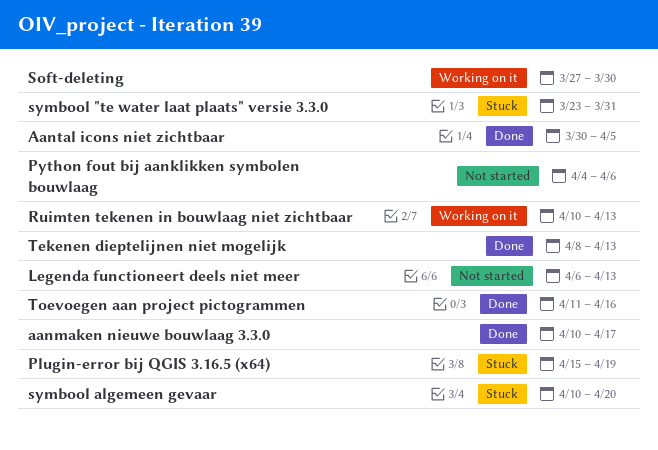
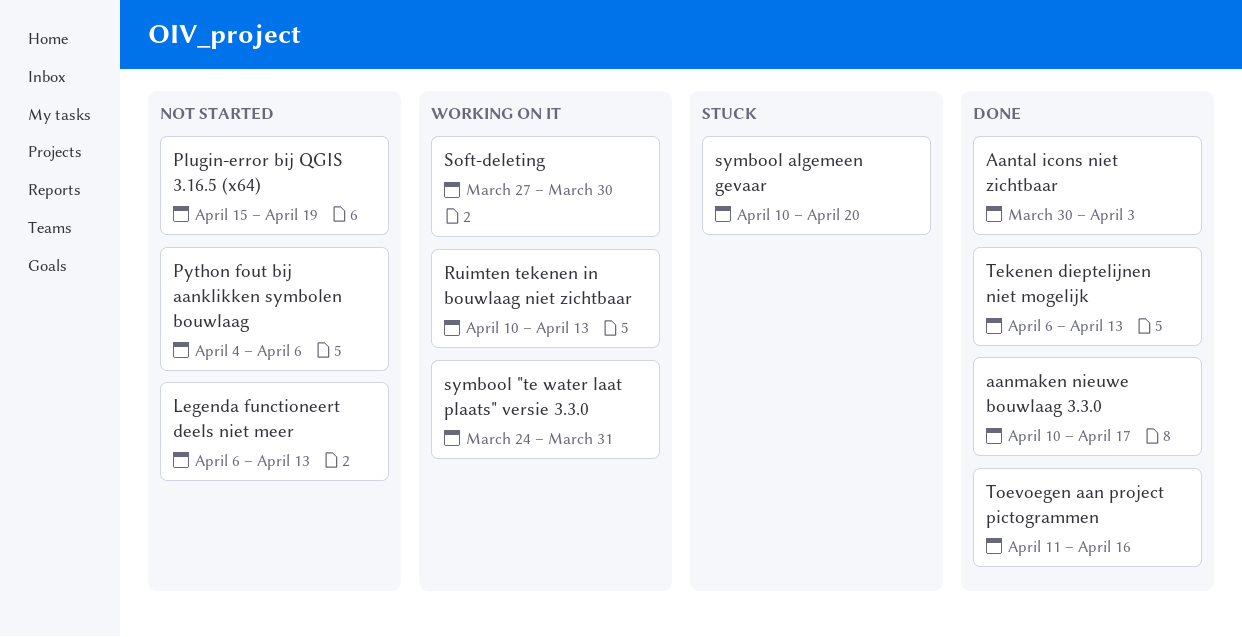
Aantal icons niet zichtbaar, due: Apr 5 -> Apr 3
Plugin-error bij QGIS 3.16.5 (x64), status: Stuck -> Not started
symbool "te water laat plaats" versie 3.3.0, status: Stuck -> Working on it
symbool "te water laat plaats" versie 3.3.0, start: Mar 23 -> Mar 24
Tekenen dieptelijnen niet mogelijk, start: Apr 8 -> Apr 6

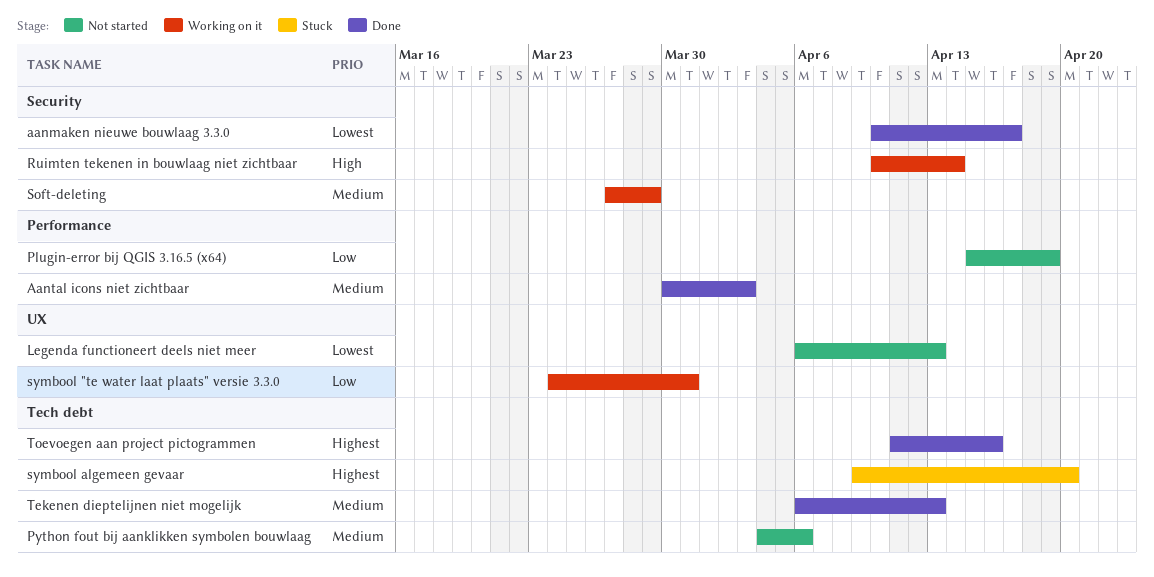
Ruimten tekenen in bouwlaag niet zichtbaar, due: Apr 13 -> Apr 14
Soft-deleting, due: Mar 30 -> Mar 29
symbool algemeen gevaar, start: Apr 10 -> Apr 9

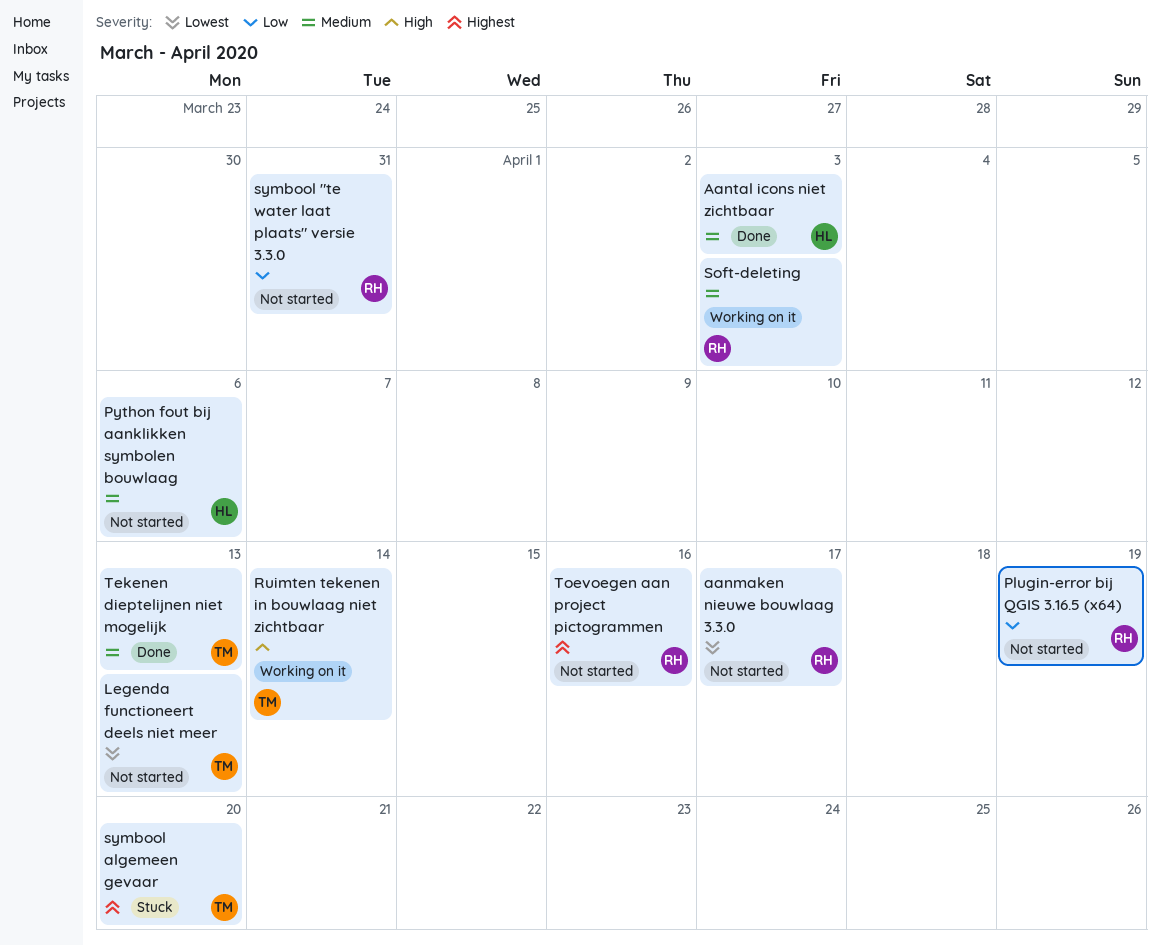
aanmaken nieuwe bouwlaag 3.3.0, status: Done -> Not started
Soft-deleting, due: Mar 29 -> Apr 3
symbool "te water laat plaats" versie 3.3.0, status: Working on it -> Not started
Toevoegen aan project pictogrammen, status: Done -> Not started

